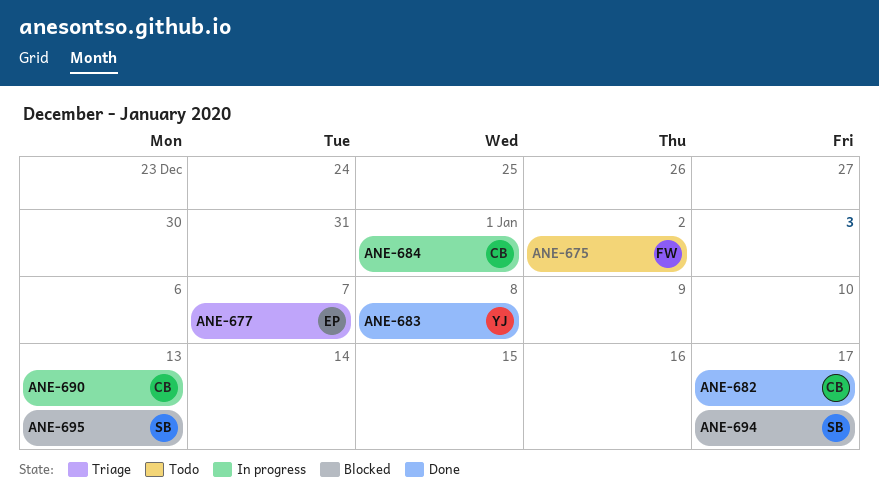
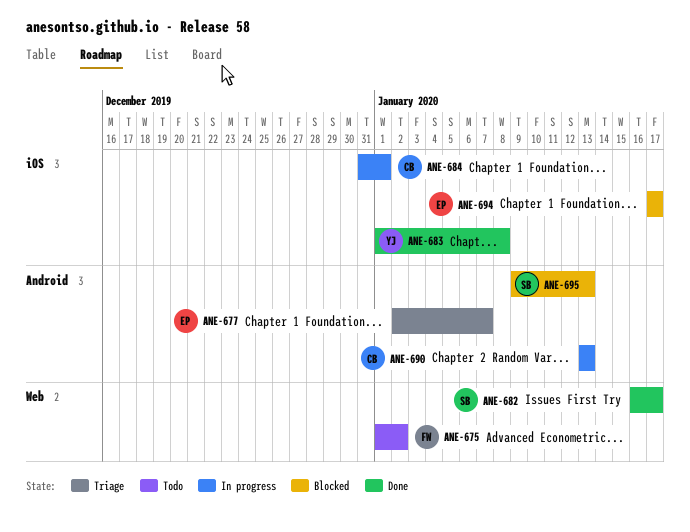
ANE-682, owner: CB -> SB
ANE-694, owner: SB -> EP

